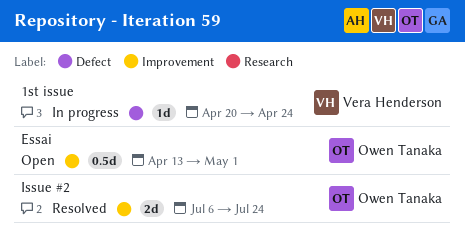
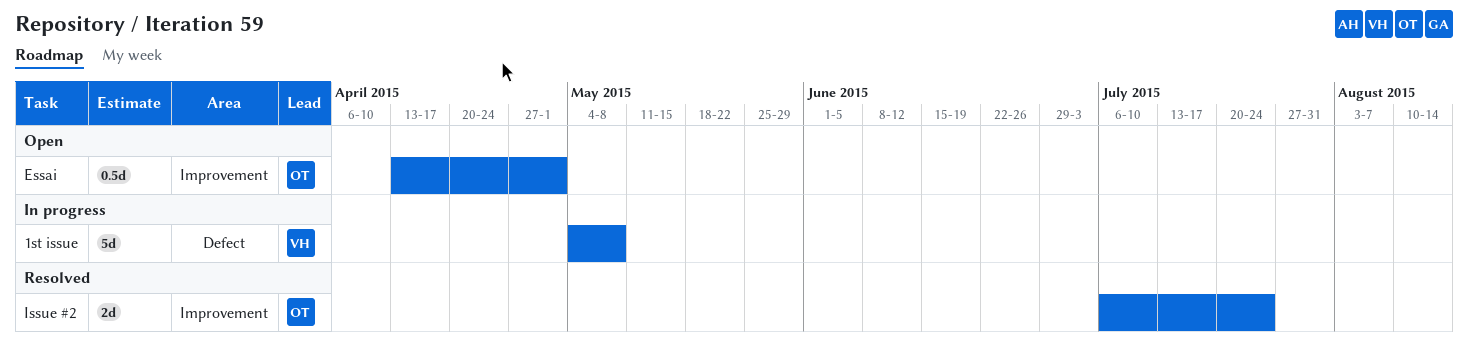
1st issue, estimate: 1d -> 5d
1st issue, start: Apr 20 -> May 4
1st issue, due: Apr 24 -> May 8

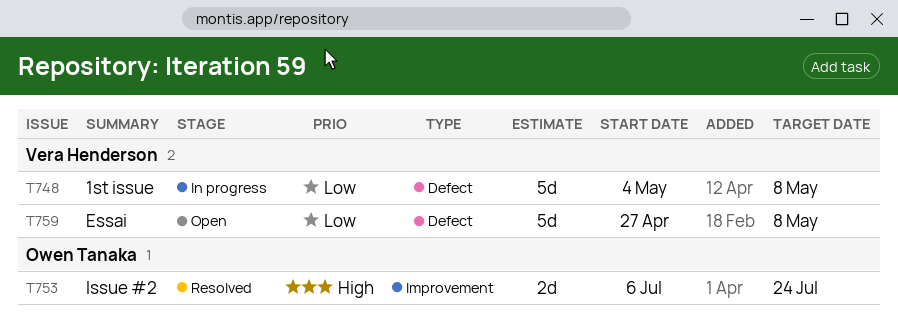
Essai, owner: Owen Tanaka -> Vera Henderson
Essai, label: Improvement -> Defect
Essai, estimate: 0.5d -> 5d
Essai, start: Apr 13 -> Apr 27
Essai, due: May 1 -> May 8

